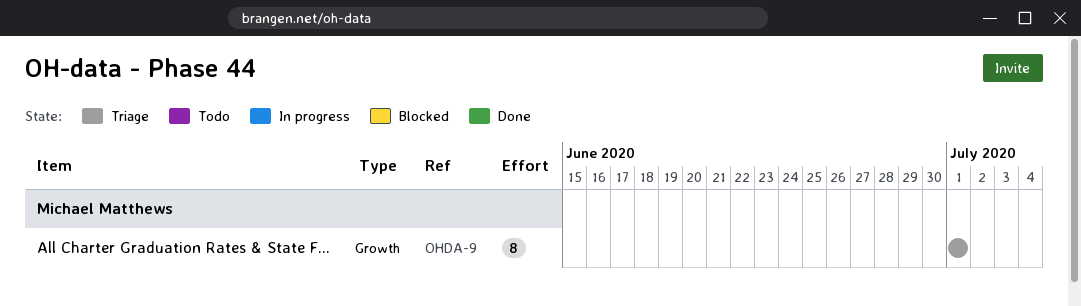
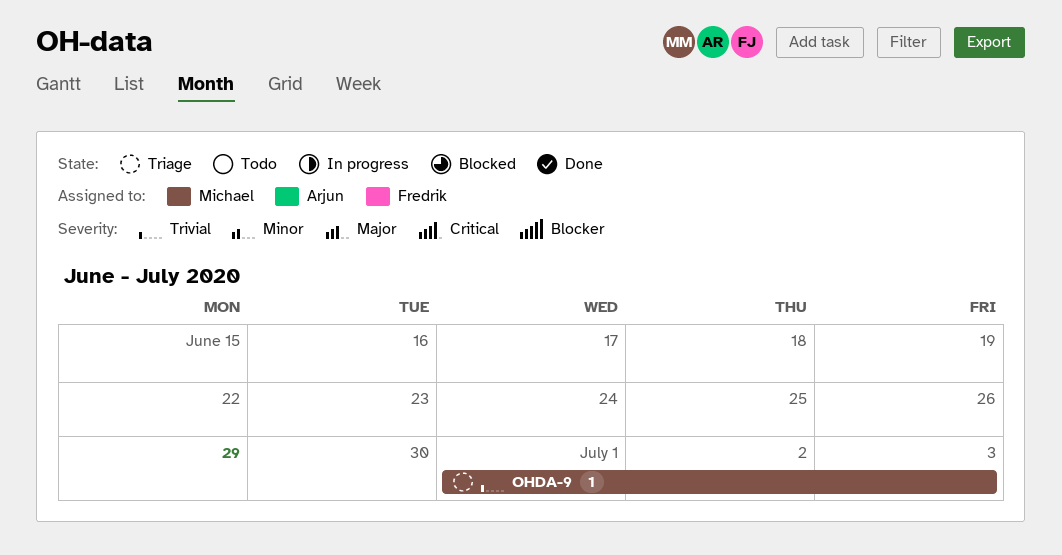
OHDA-9, estimate: 8 -> 1
OHDA-9, due: Jul 1 -> Jul 3

